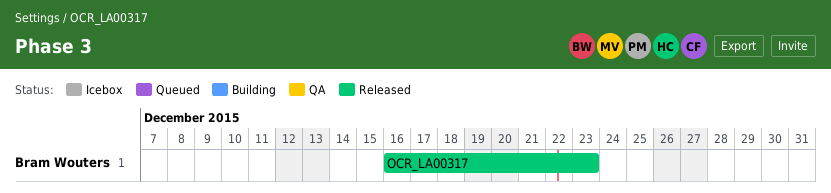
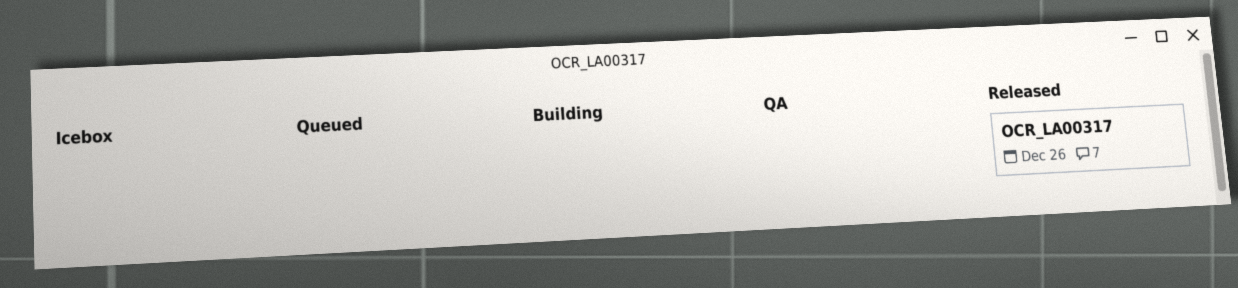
OCR_LA00317, due: Dec 23 -> Dec 26

